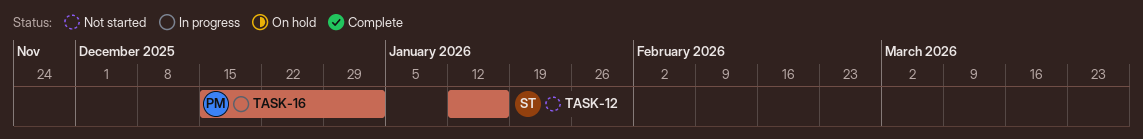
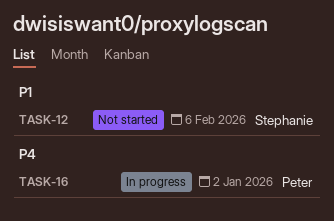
TASK-12, due: Jan 16 -> Feb 6

